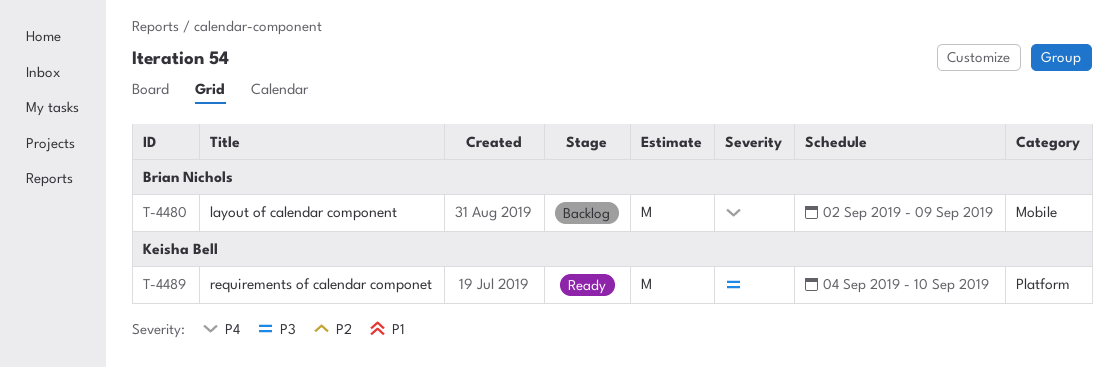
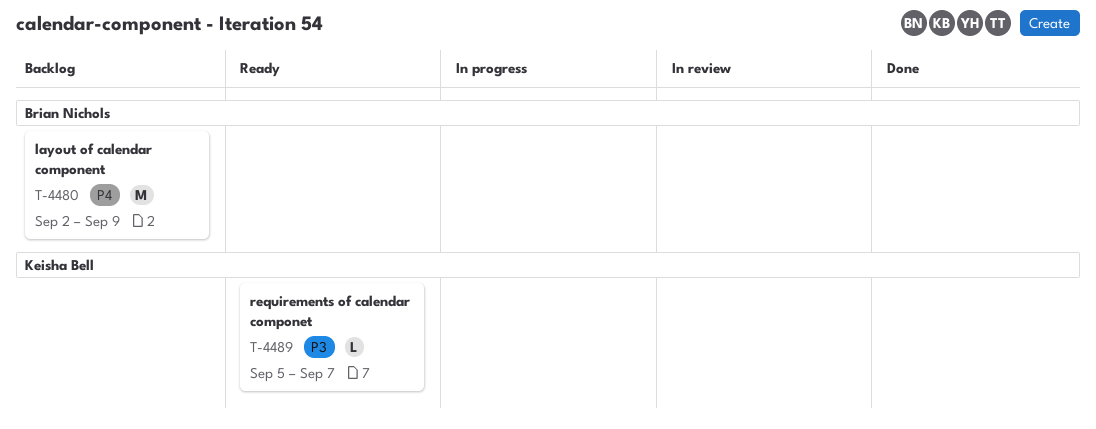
T-4489, estimate: M -> L
T-4489, start: Sep 4 -> Sep 5
T-4489, due: Sep 10 -> Sep 7

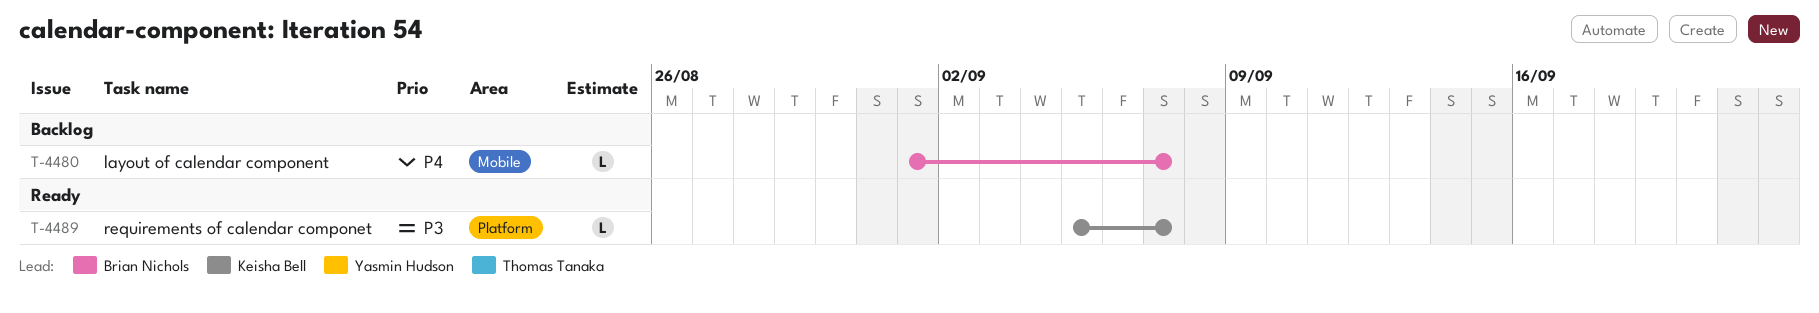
T-4480, estimate: M -> L
T-4480, start: Sep 2 -> Sep 1
T-4480, due: Sep 9 -> Sep 7

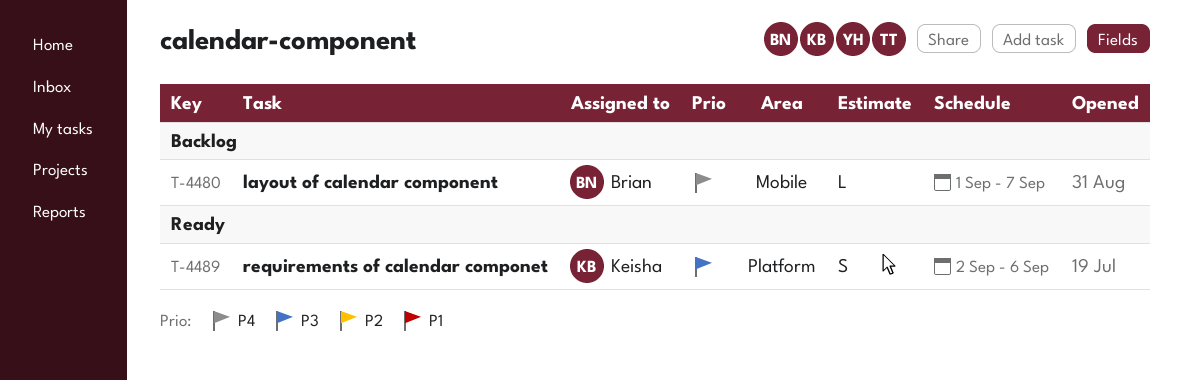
T-4489, estimate: L -> S
T-4489, start: Sep 5 -> Sep 2
T-4489, due: Sep 7 -> Sep 6

